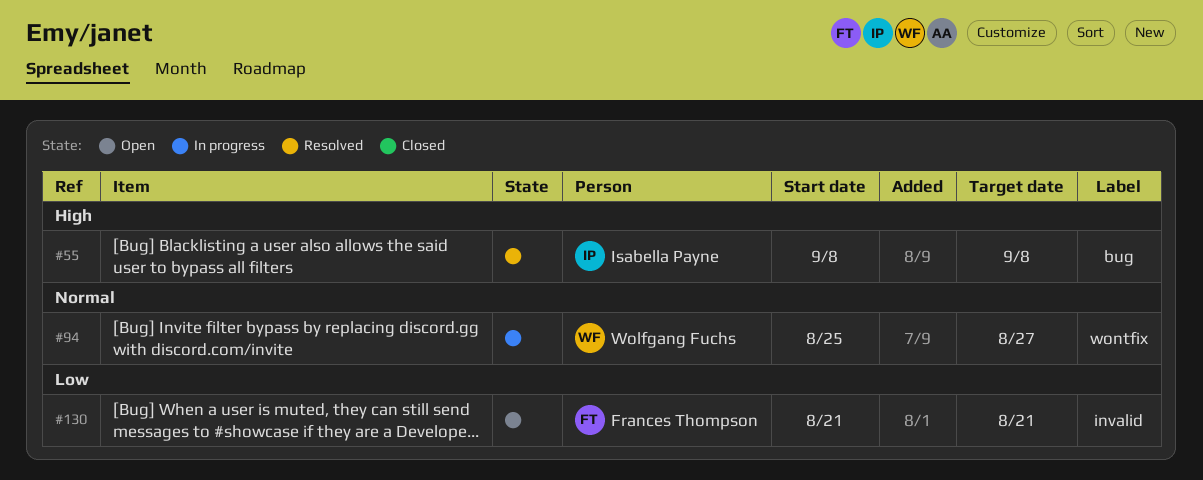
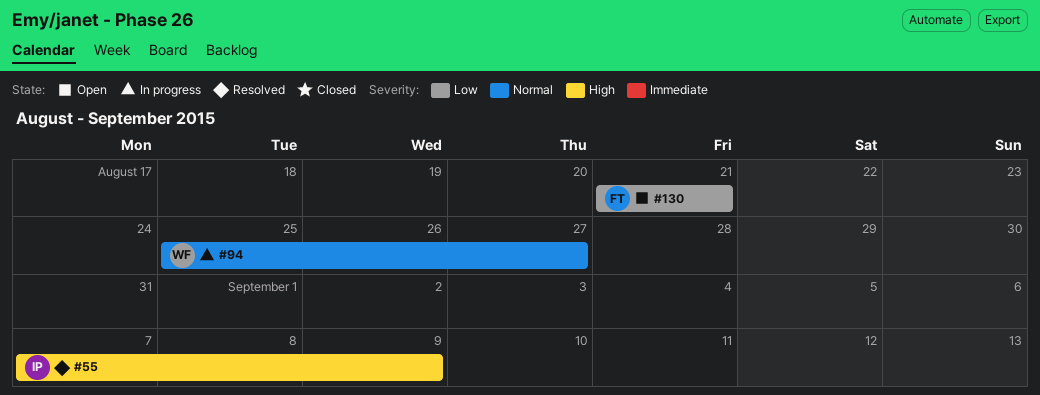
#55, start: Sep 8 -> Sep 7
#55, due: Sep 8 -> Sep 9

